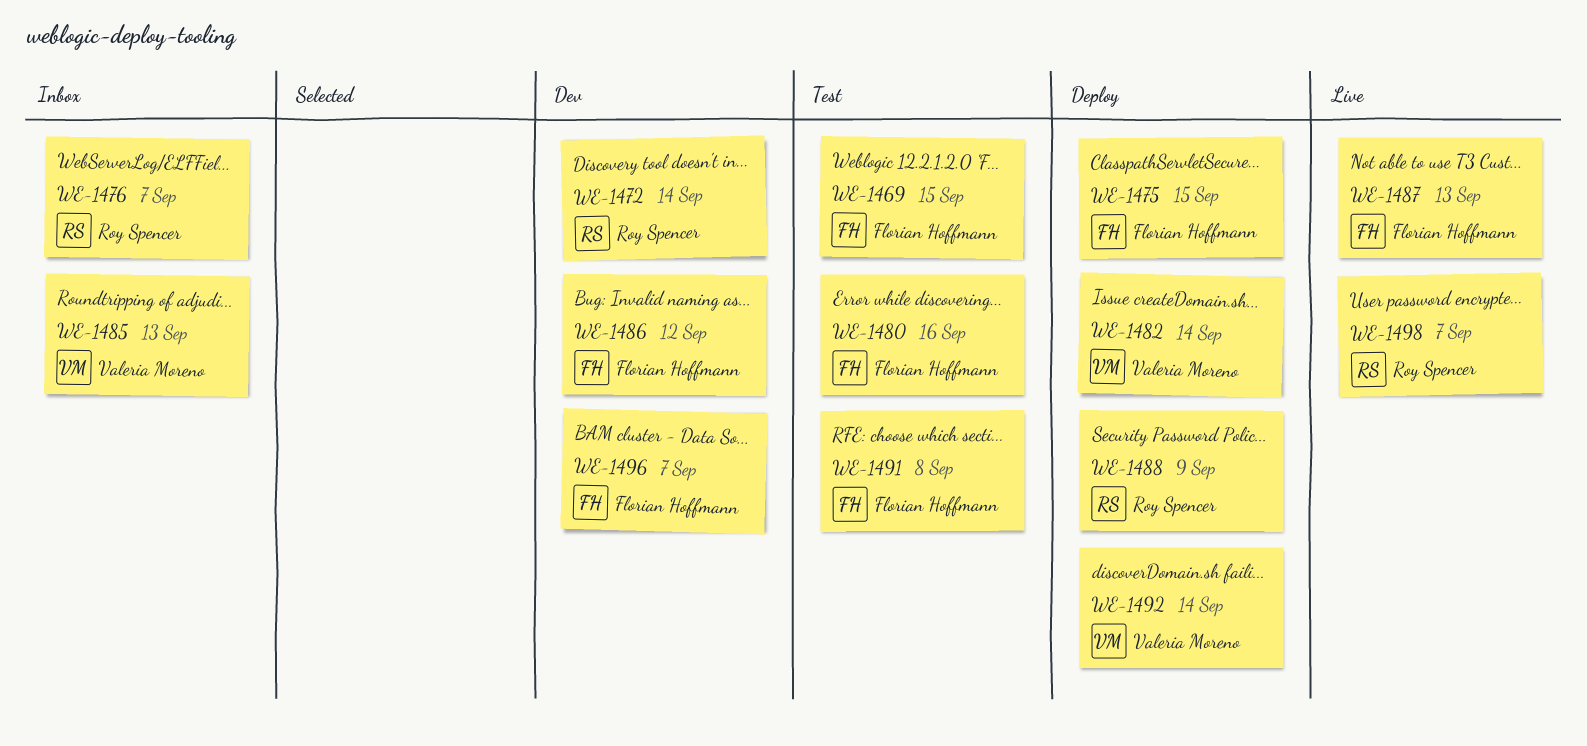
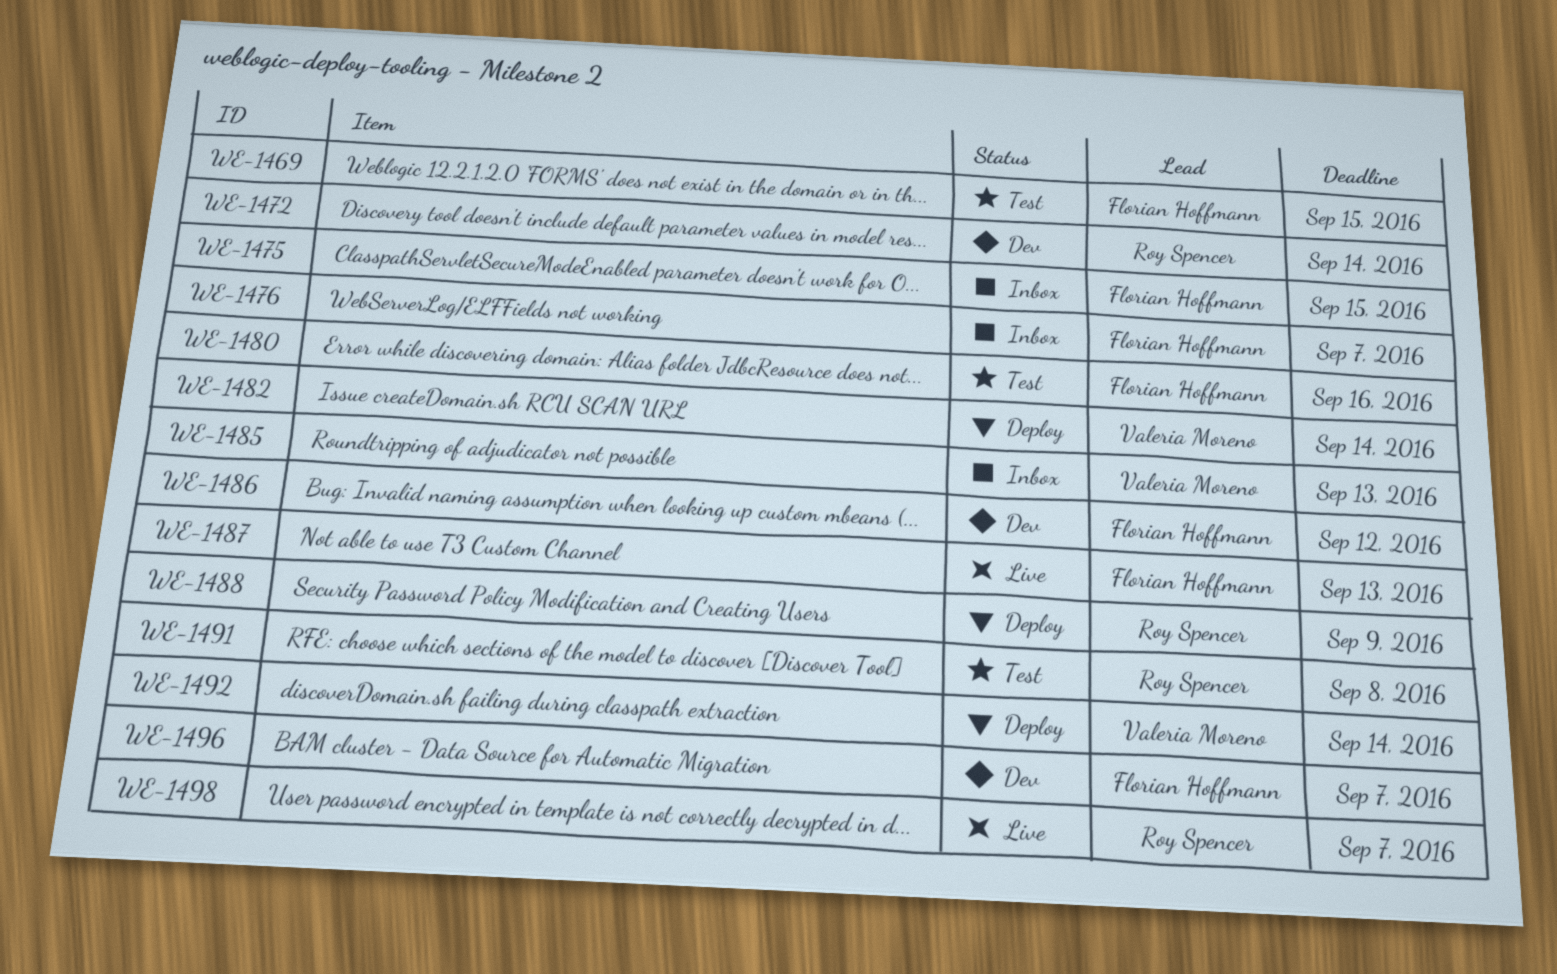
WE-1475, status: Deploy -> Inbox
WE-1476, owner: Roy Spencer -> Florian Hoffmann
WE-1491, owner: Florian Hoffmann -> Roy Spencer

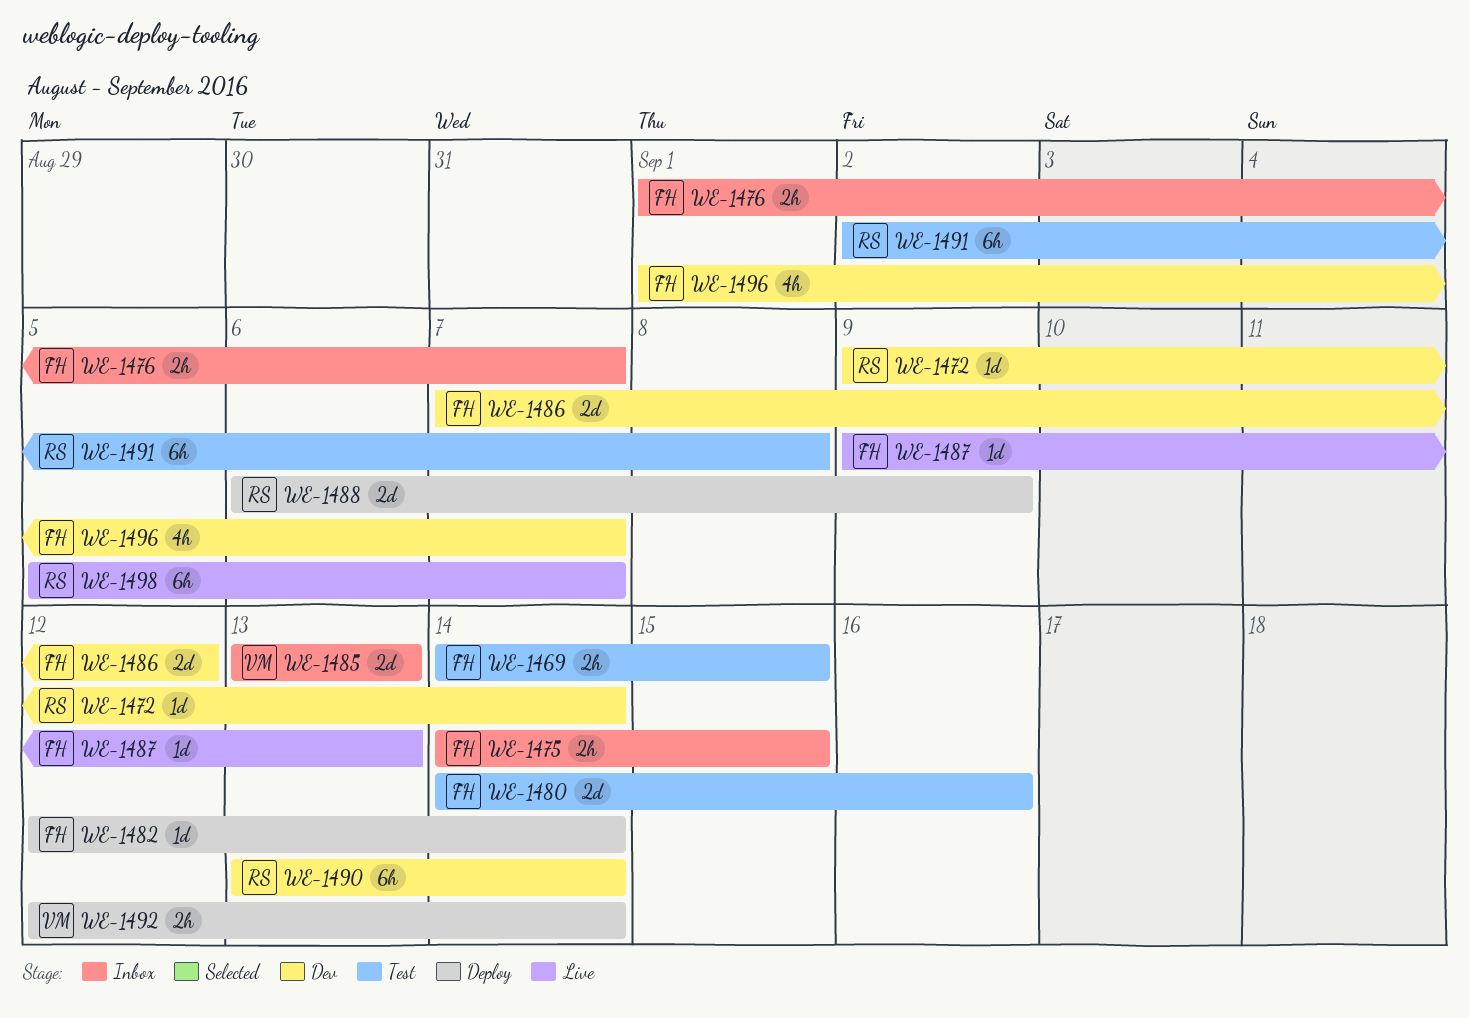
WE-1482, owner: Valeria Moreno -> Florian Hoffmann
WE-1490: none -> present

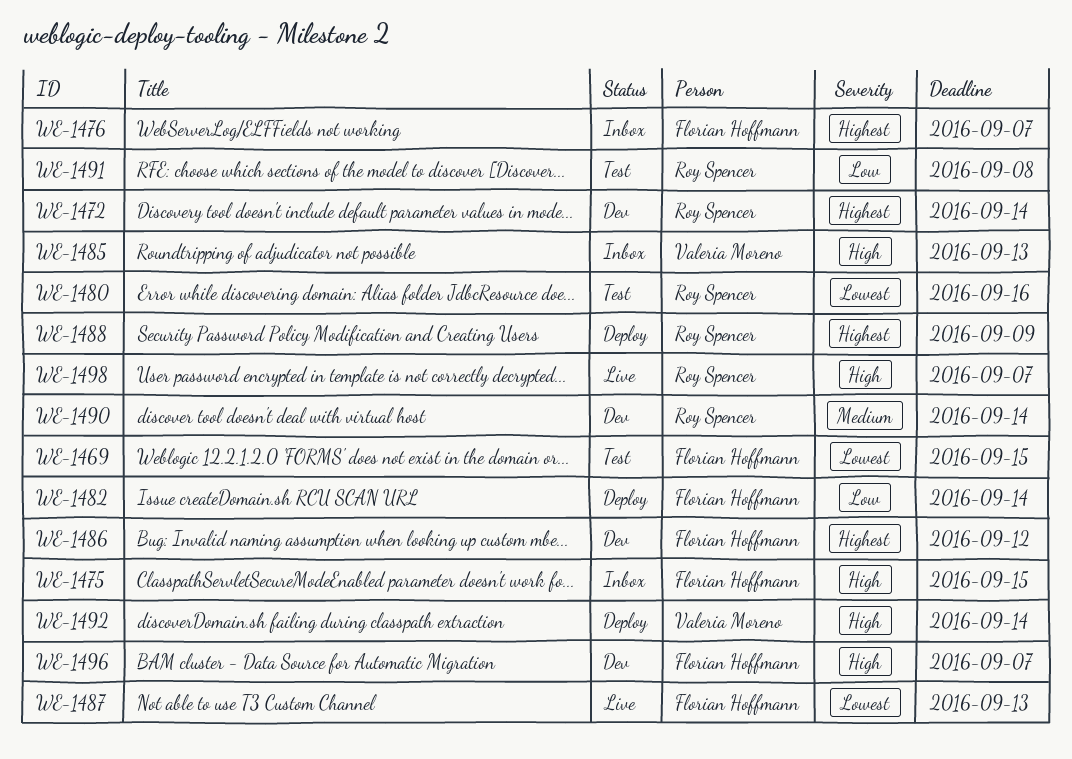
WE-1480, owner: Florian Hoffmann -> Roy Spencer

